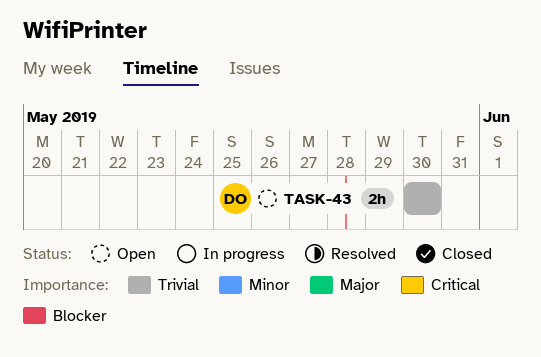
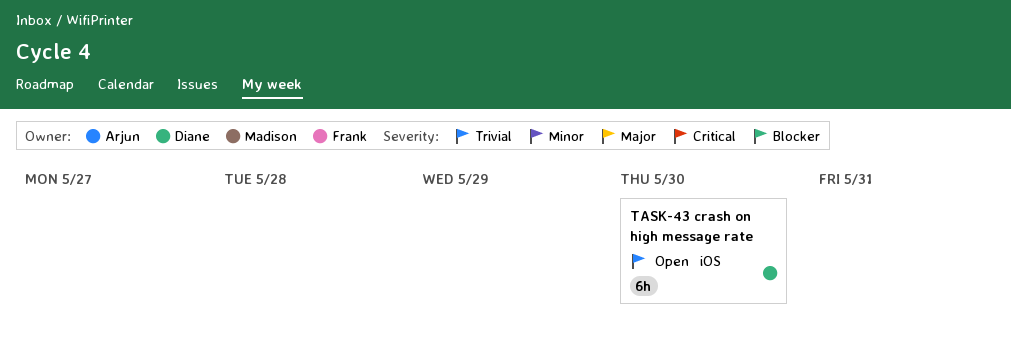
TASK-43, estimate: 2h -> 6h

